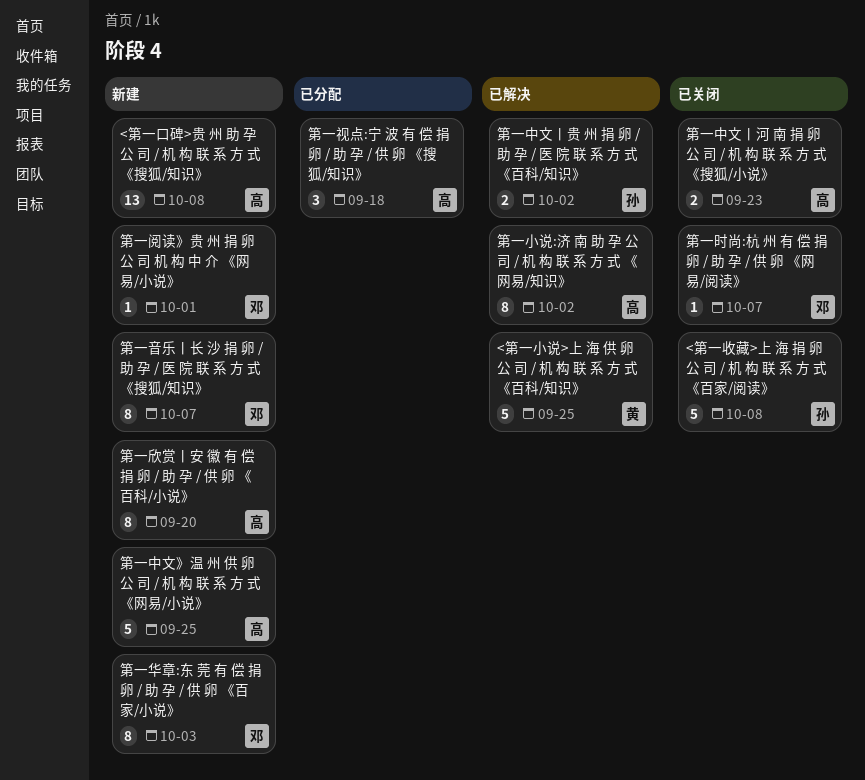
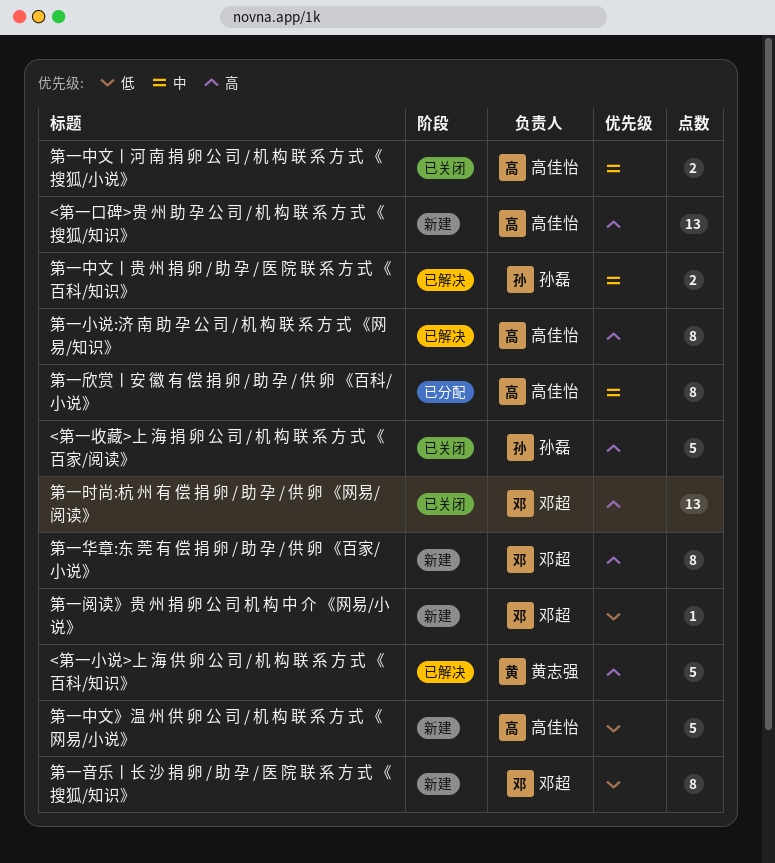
第一时尚:杭 州 有 偿 捐 卵 / 助 孕 / 供 卵 《网易/阅读》, estimate: 1 -> 13
第一欣赏丨安 徽 有 偿 捐 卵 / 助 孕 / 供 卵 《百科/小说》, status: 新建 -> 已分配
第一视点:宁 波 有 偿 捐 卵 / 助 孕 / 供 卵 《搜狐/知识》: present -> none

